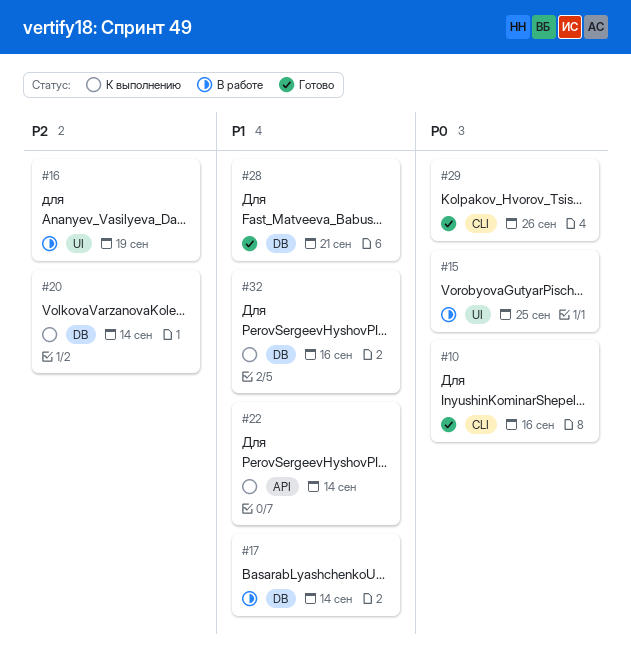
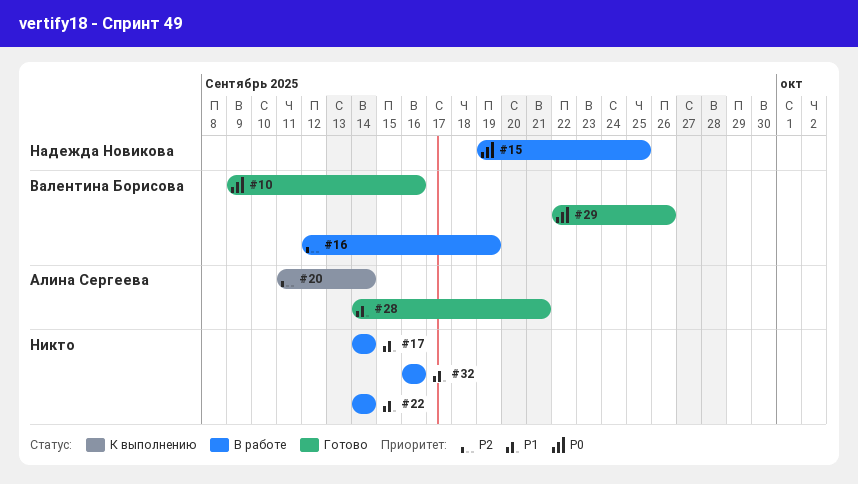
#22, status: К выполнению -> В работе
#32, status: К выполнению -> В работе

